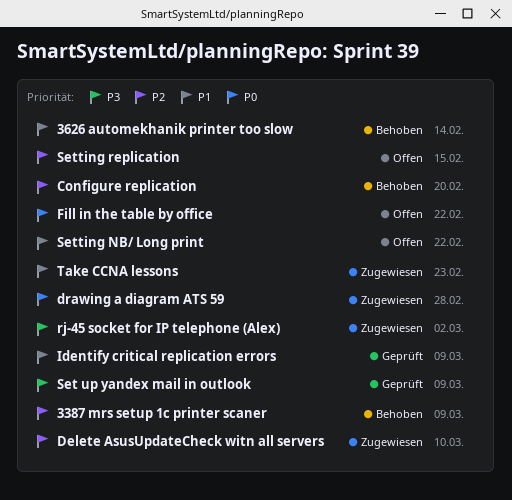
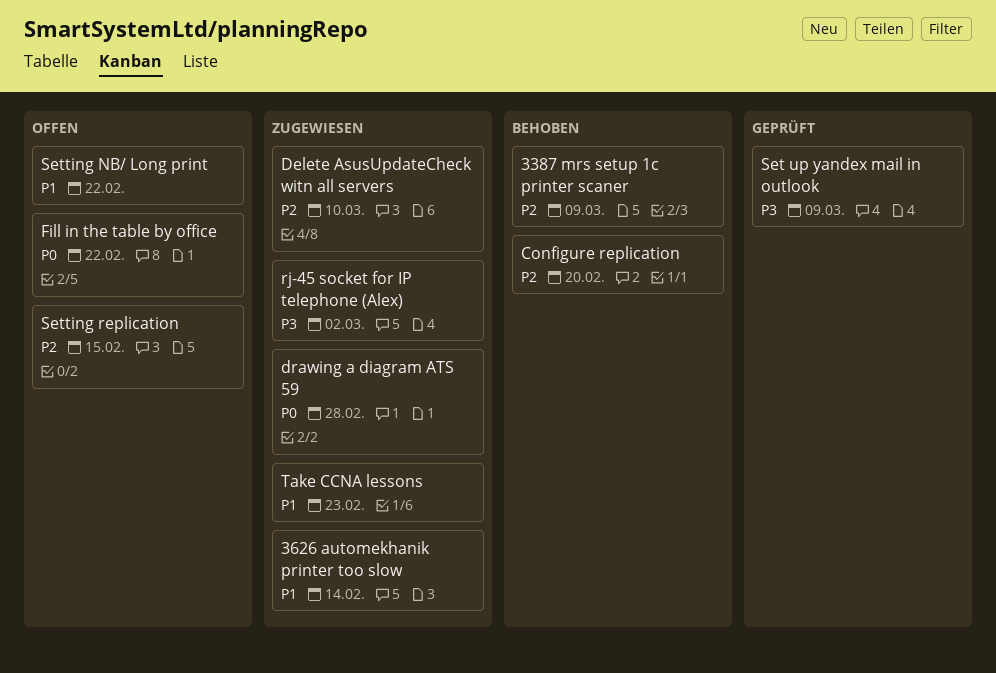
3626 automekhanik printer too slow, status: Behoben -> Zugewiesen
Identify critical replication errors: present -> none

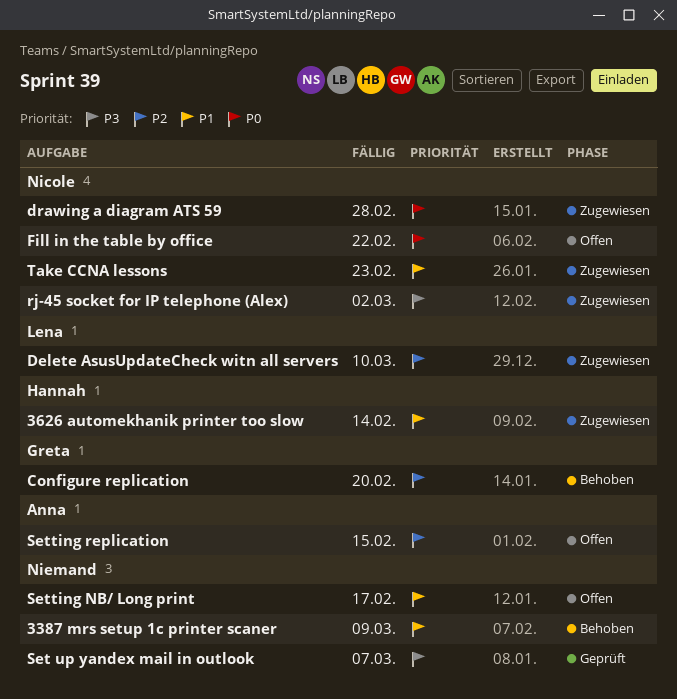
3387 mrs setup 1c printer scaner, priority: P2 -> P1
Set up yandex mail in outlook, due: Mar 9 -> Mar 7
Setting NB/ Long print, due: Feb 22 -> Feb 17

